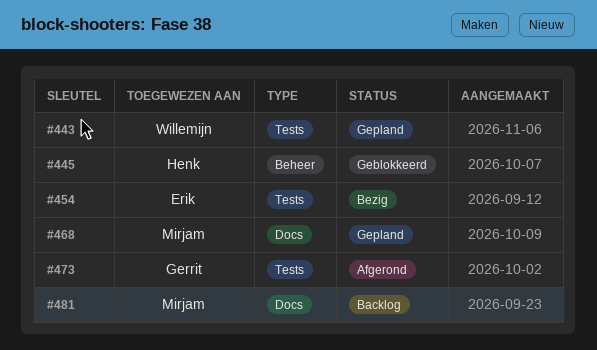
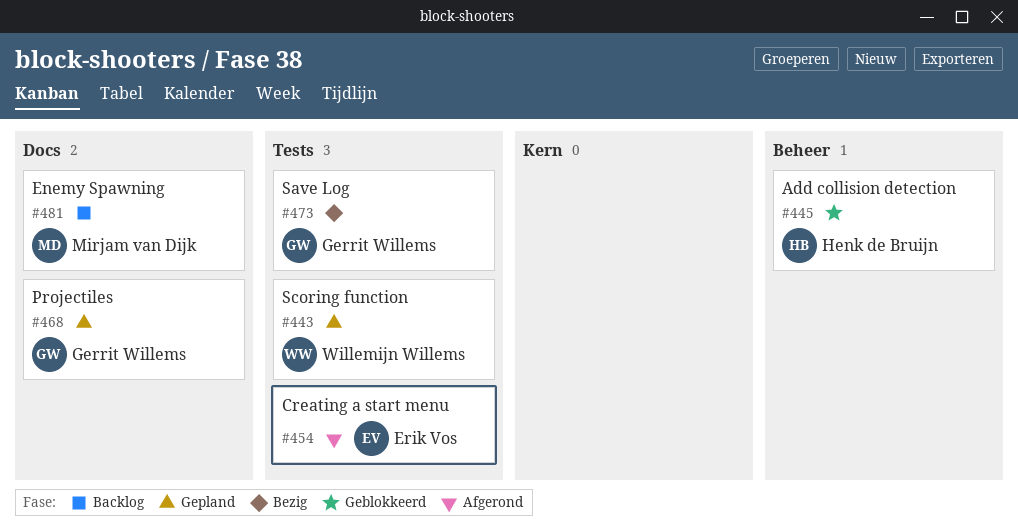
#454, status: Bezig -> Afgerond
#468, owner: Mirjam van Dijk -> Gerrit Willems
#473, status: Afgerond -> Bezig

